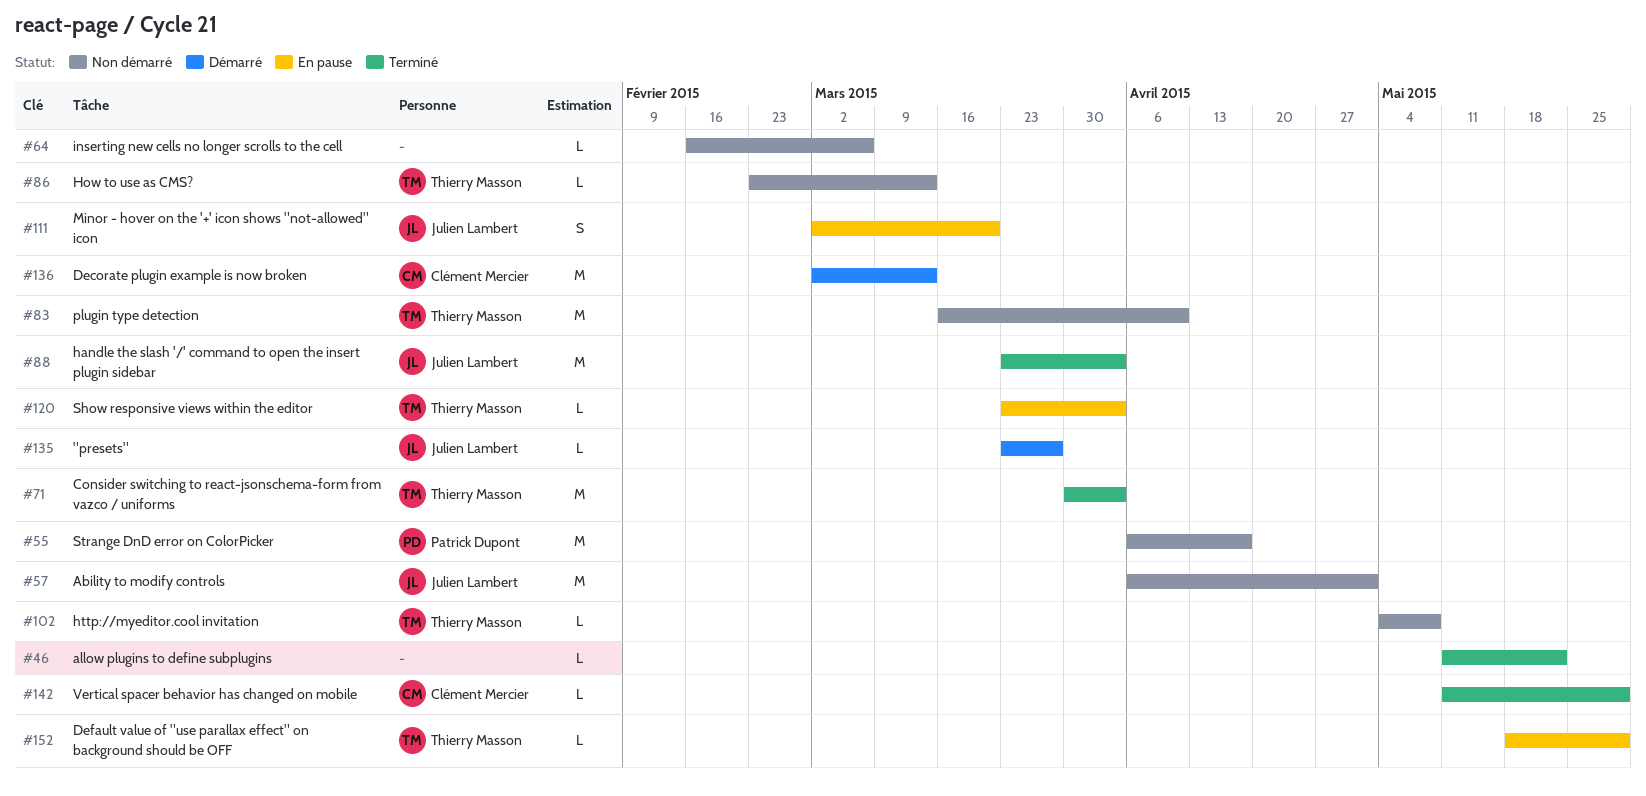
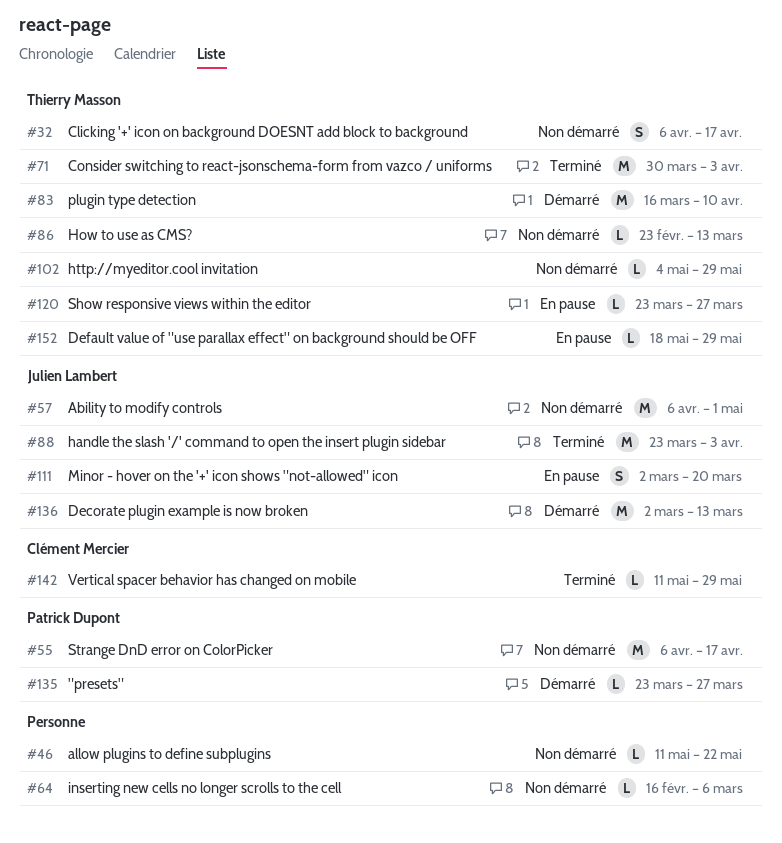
#32: none -> present
#46, status: Terminé -> Non démarré
#83, status: Non démarré -> Démarré
#102, due: May 8 -> May 29
#120, due: Apr 3 -> Mar 27
#135, owner: Julien Lambert -> Patrick Dupont
#136, owner: Clément Mercier -> Julien Lambert

